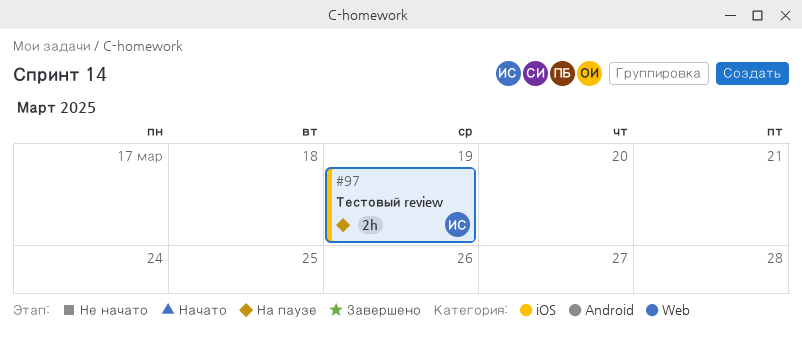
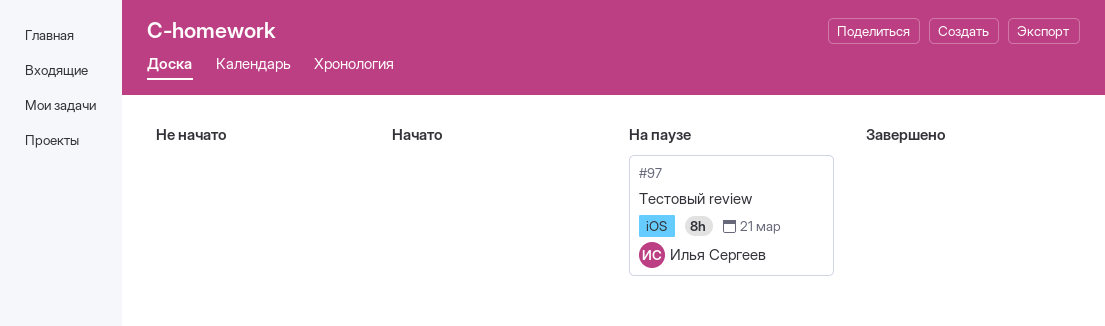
#97, estimate: 2h -> 8h
#97, due: Mar 19 -> Mar 21

